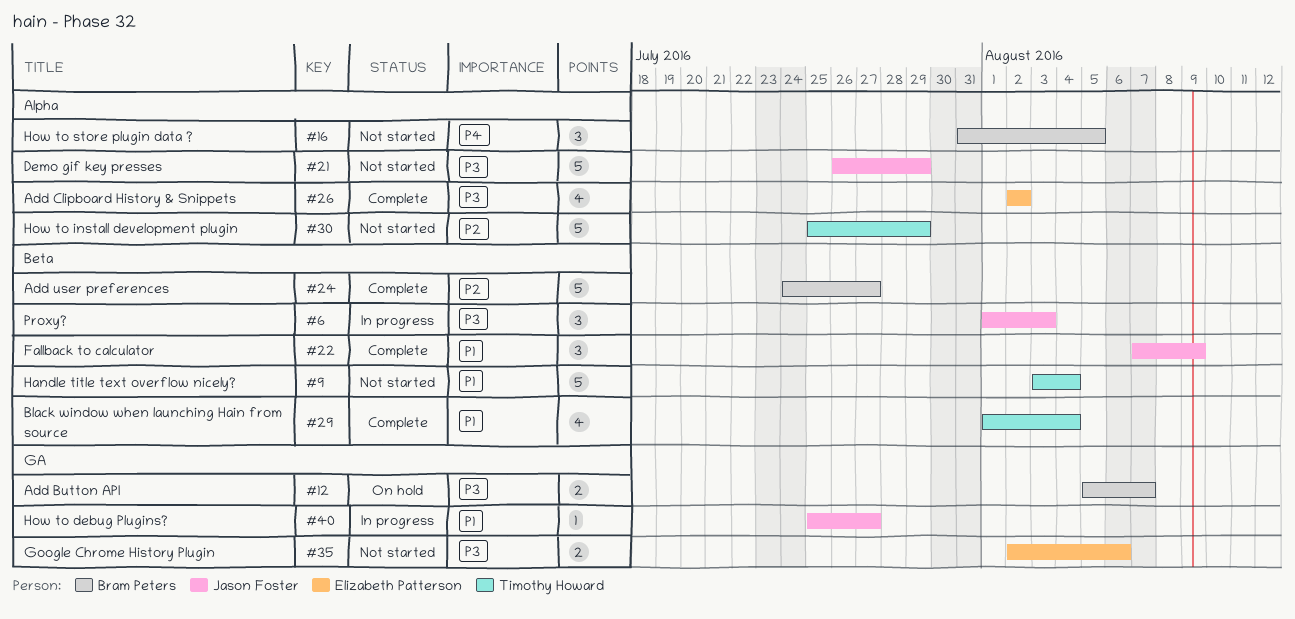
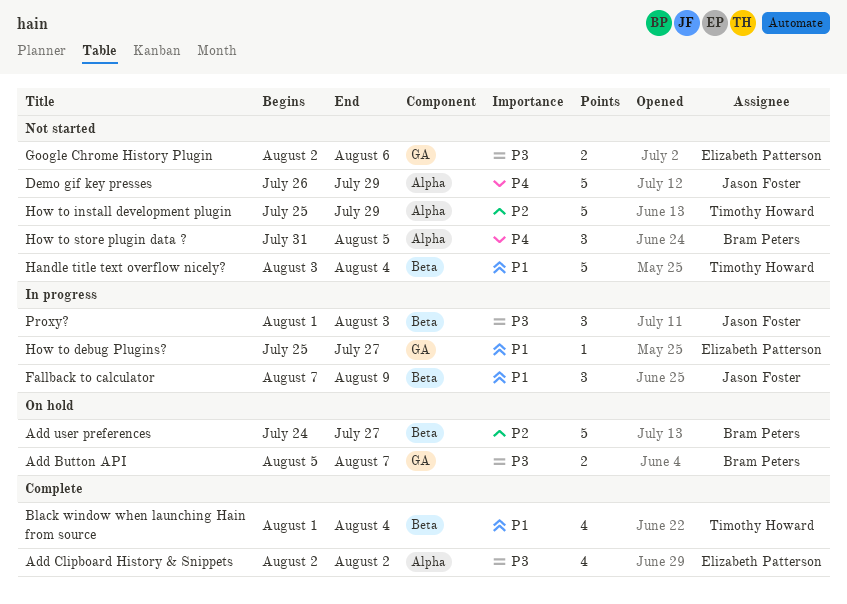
Add user preferences, status: Complete -> On hold
Demo gif key presses, priority: P3 -> P4
Fallback to calculator, status: Complete -> In progress
How to debug Plugins?, owner: Jason Foster -> Elizabeth Patterson

